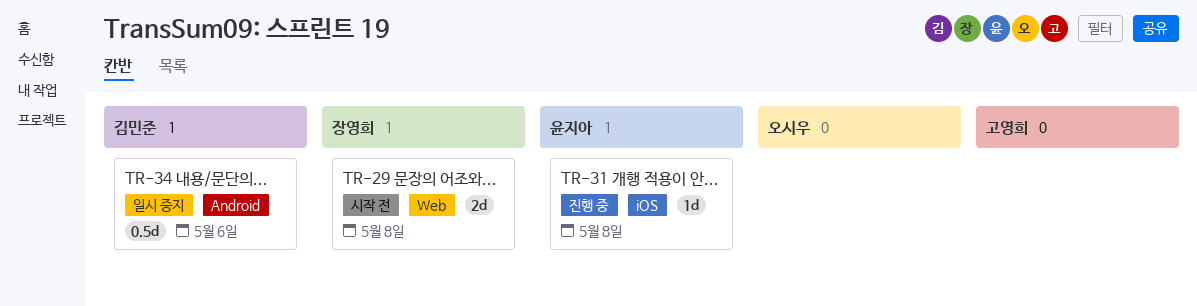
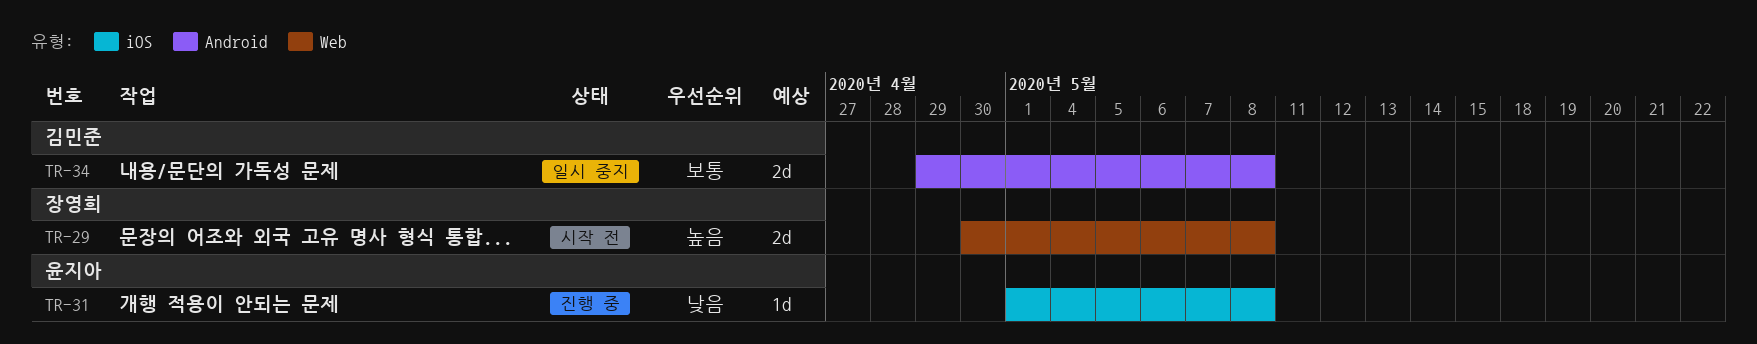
TR-34, estimate: 0.5d -> 2d
TR-34, due: May 6 -> May 8

